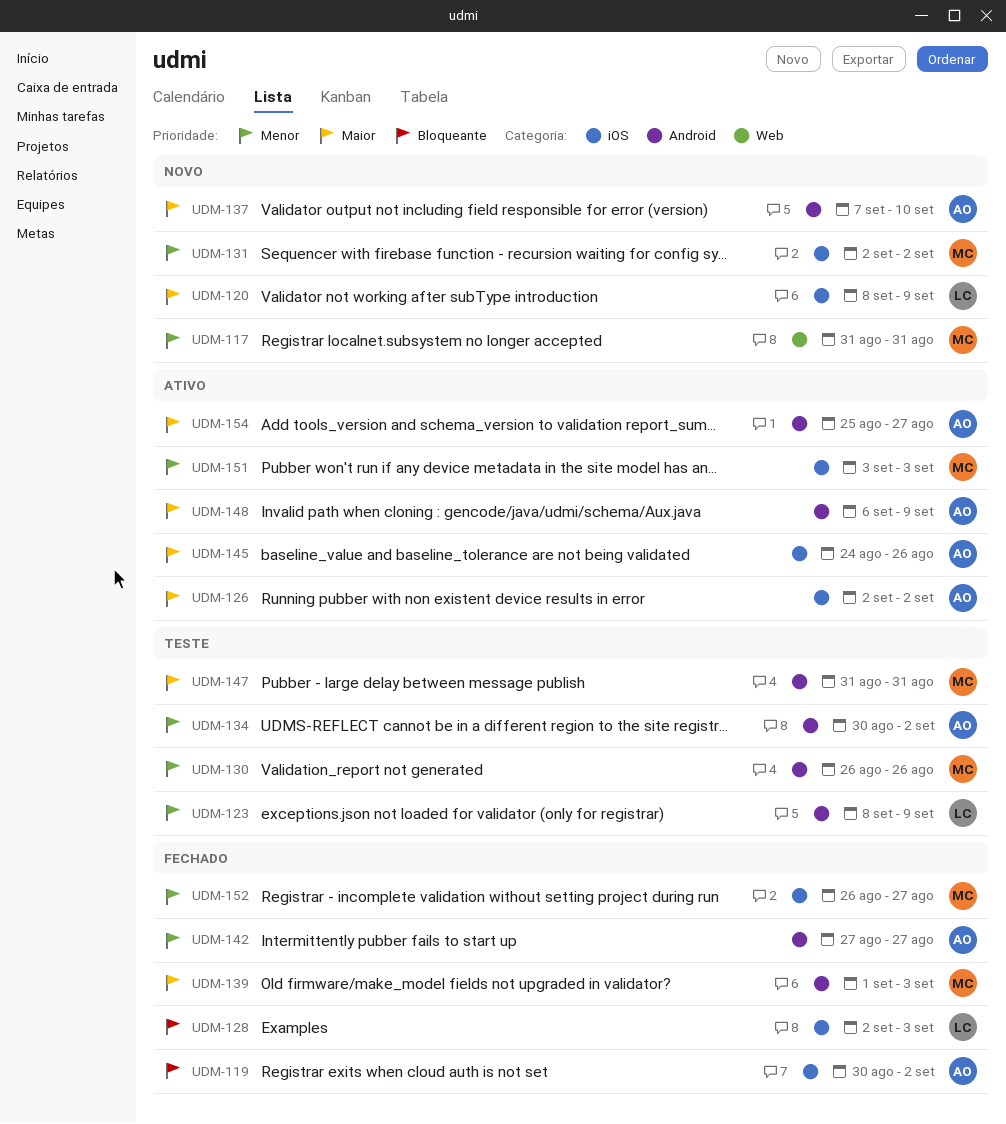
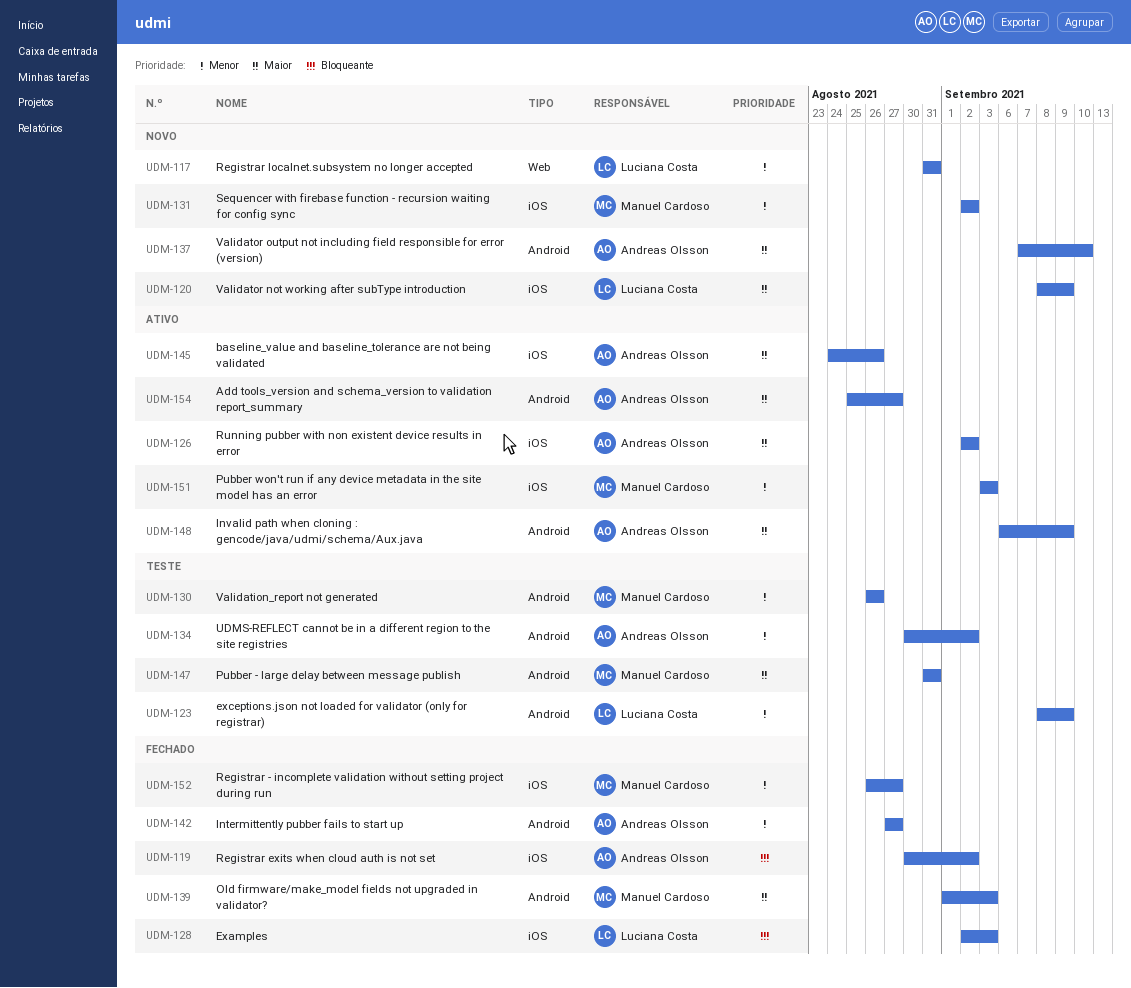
UDM-117, owner: Manuel Cardoso -> Luciana Costa

